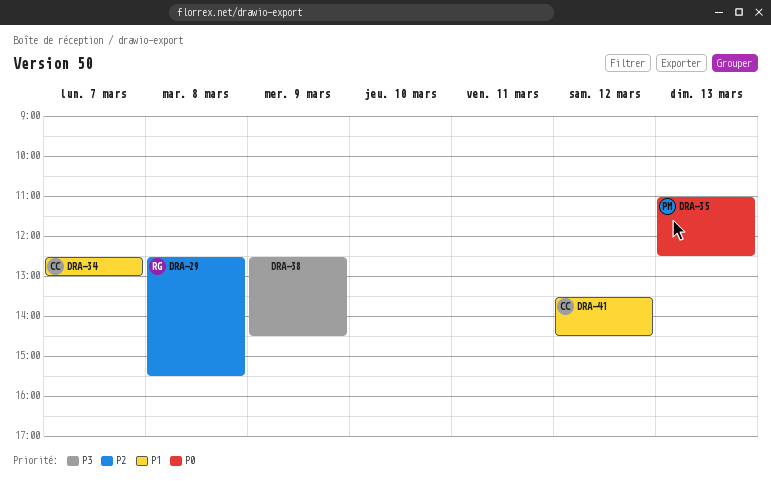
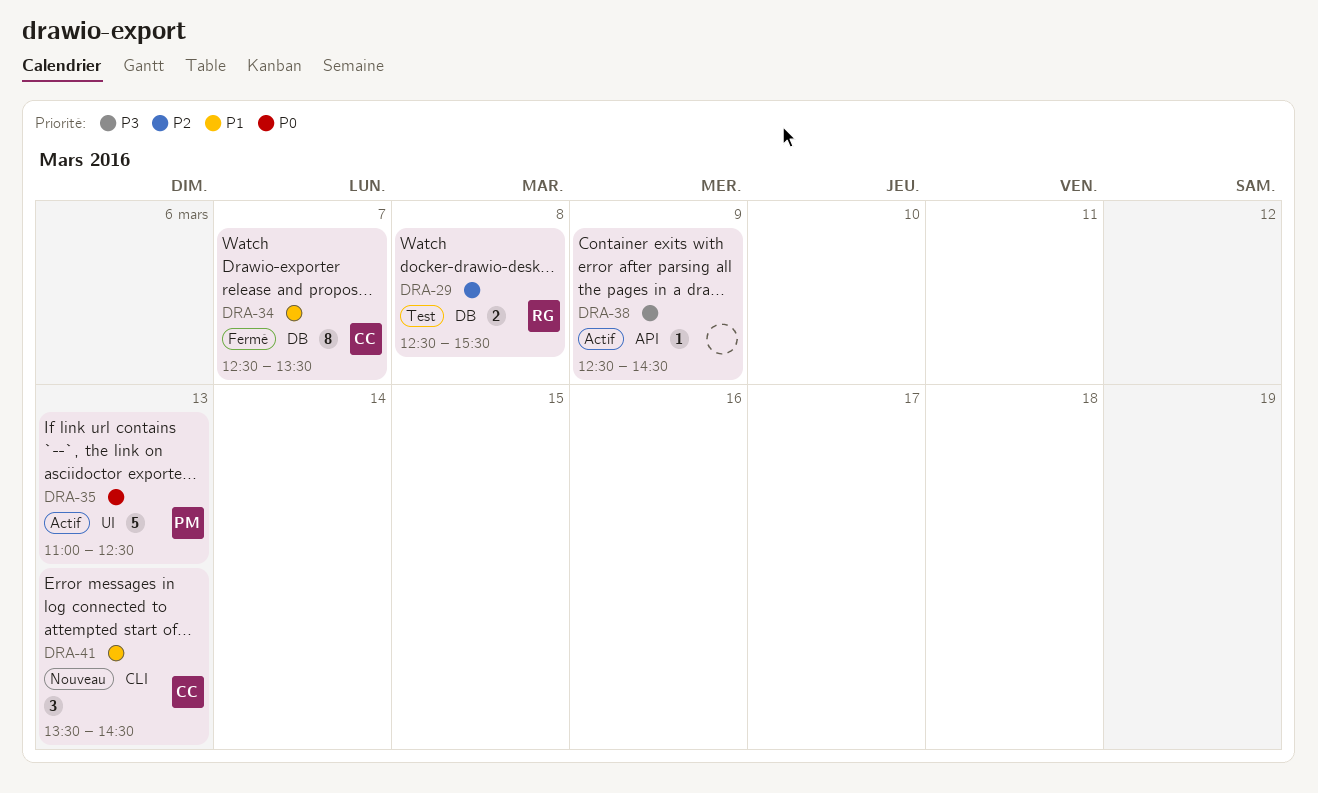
DRA-34, ends: 13:00 -> 13:30
DRA-41, day: Mar 12 -> Mar 13

